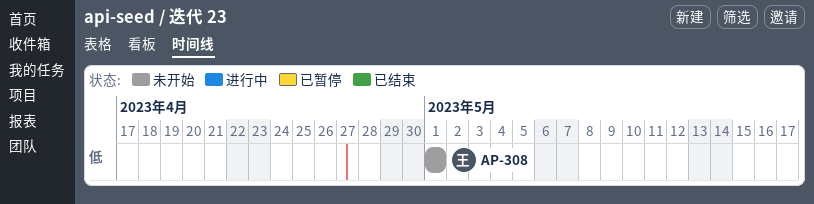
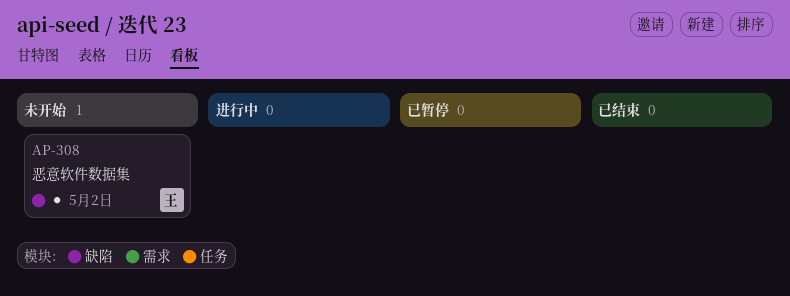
AP-308, due: May 1 -> May 2

